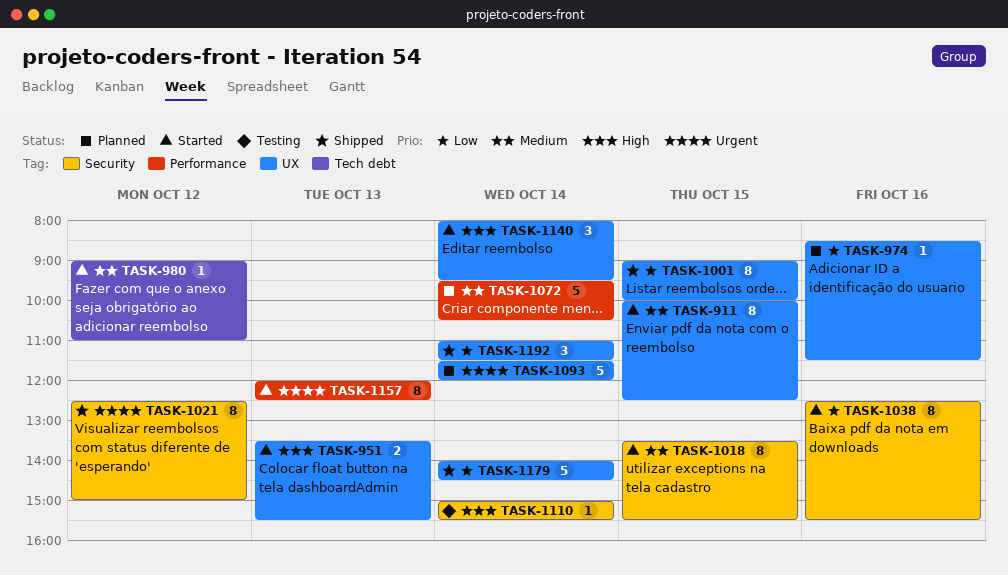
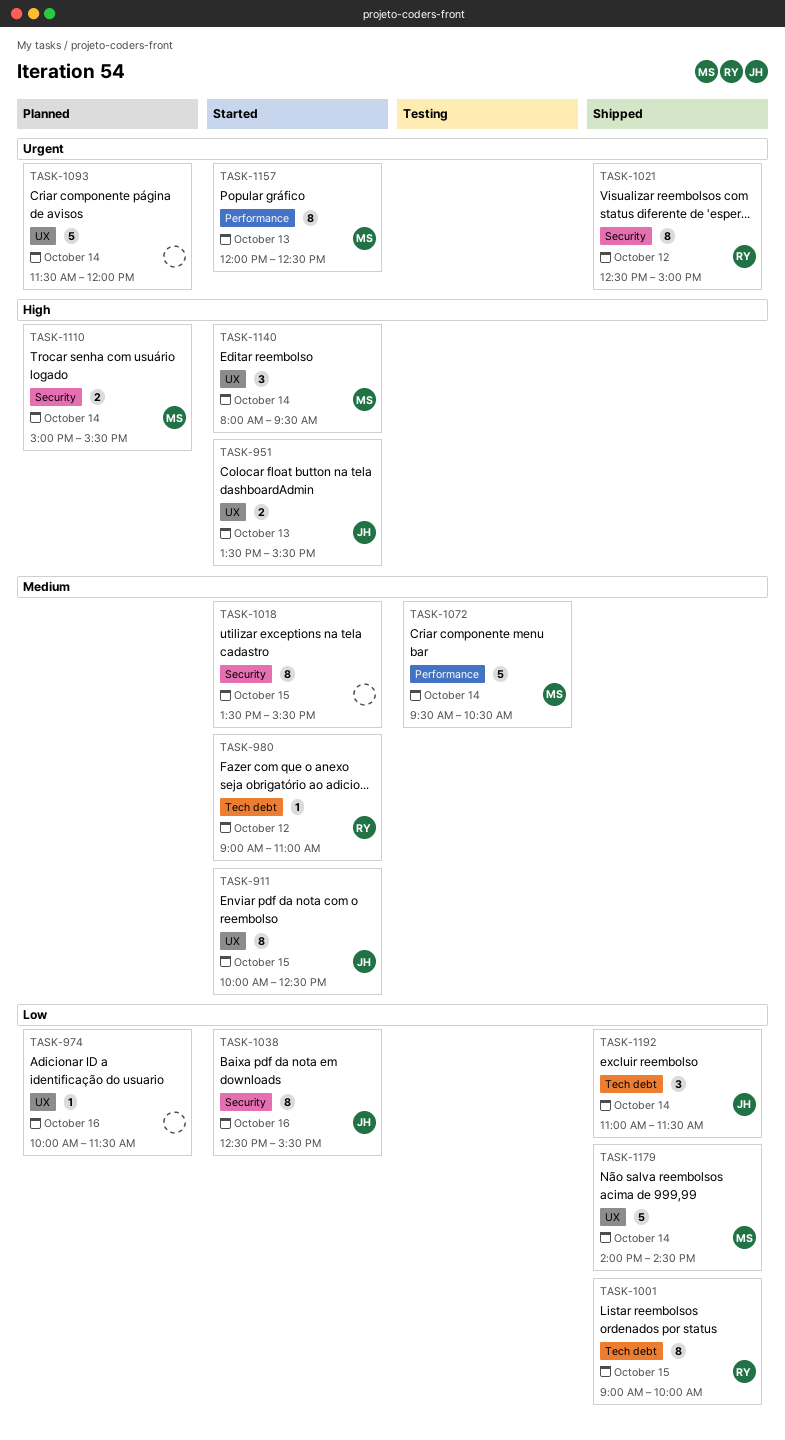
TASK-974, begins: 08:30 -> 10:00
TASK-1001, label: UX -> Tech debt
TASK-1072, status: Planned -> Testing
TASK-1110, status: Testing -> Planned
TASK-1110, estimate: 1 -> 2
TASK-1192, label: UX -> Tech debt

